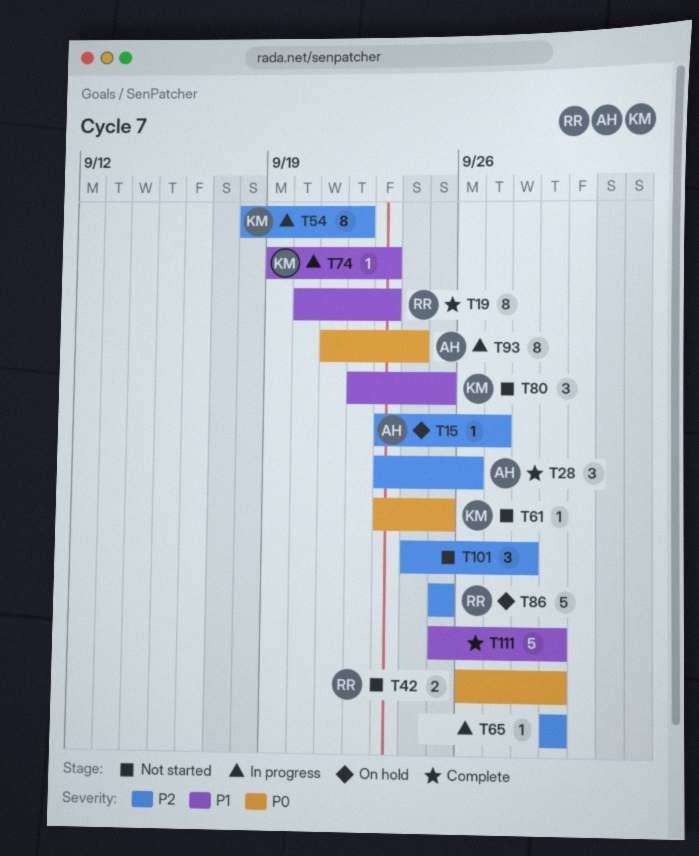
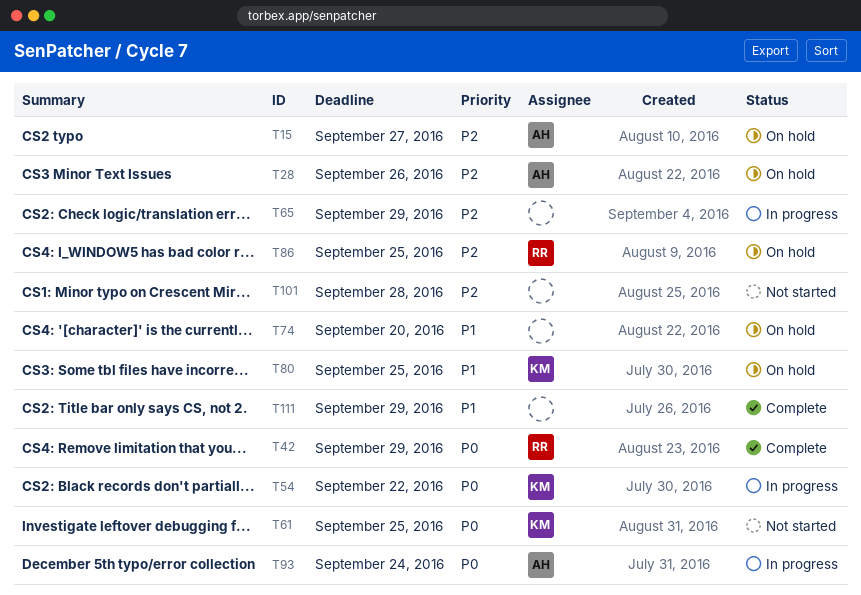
T19: present -> none
T28, status: Complete -> On hold
T42, status: Not started -> Complete
T54, priority: P2 -> P0
T74, status: In progress -> On hold
T74, owner: KM -> none
T74, due: Sep 23 -> Sep 20
T80, status: Not started -> On hold

